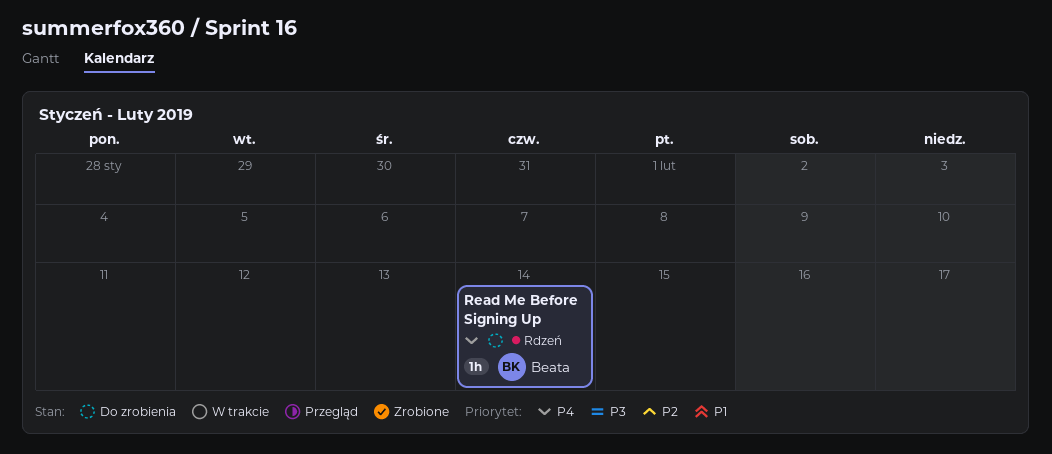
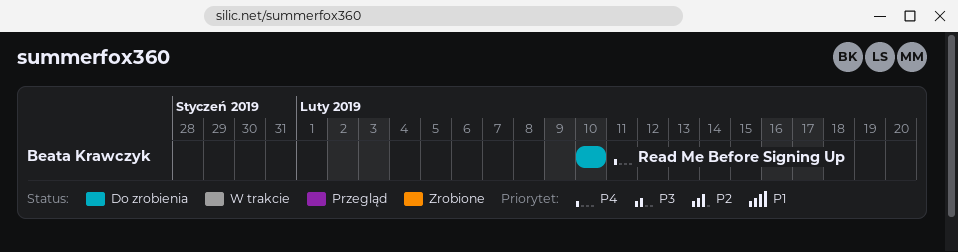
Read Me Before Signing Up, due: Feb 14 -> Feb 10

